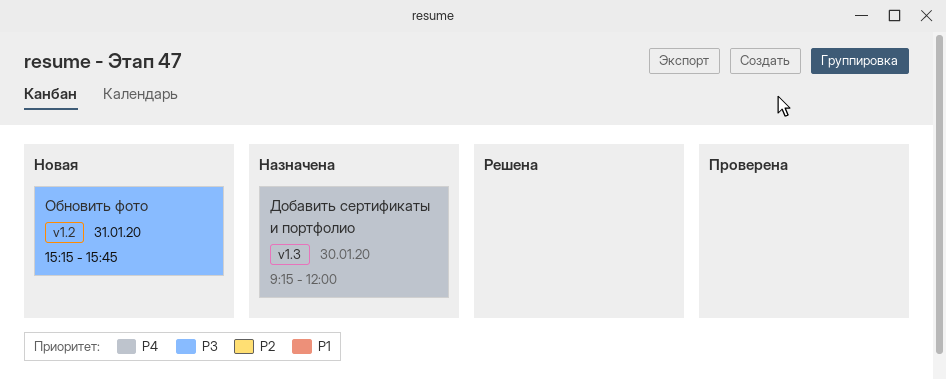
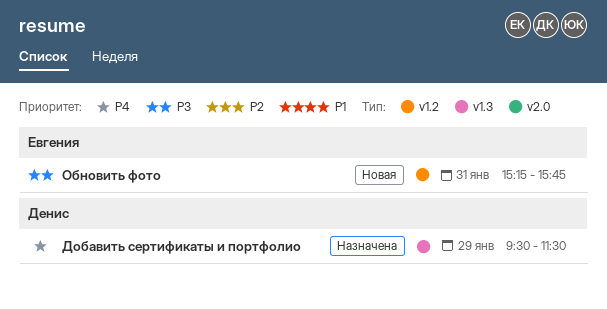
Добавить сертификаты и портфолио, day: Jan 30 -> Jan 29
Добавить сертификаты и портфолио, begins: 09:15 -> 09:30
Добавить сертификаты и портфолио, ends: 12:00 -> 11:30

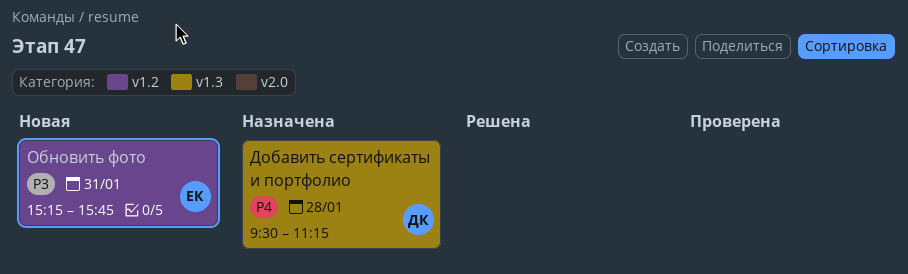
Добавить сертификаты и портфолио, day: Jan 29 -> Jan 28
Добавить сертификаты и портфолио, ends: 11:30 -> 11:15

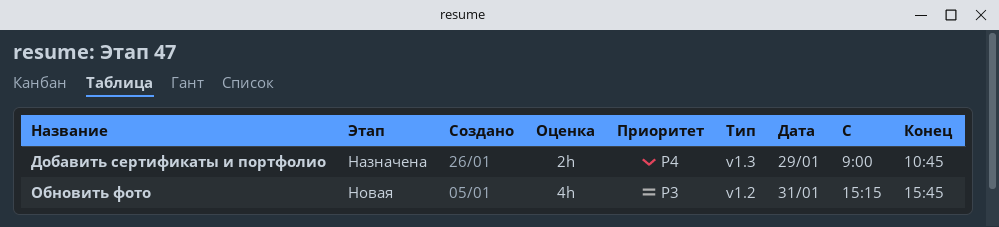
Добавить сертификаты и портфолио, day: Jan 28 -> Jan 29
Добавить сертификаты и портфолио, begins: 09:30 -> 09:00
Добавить сертификаты и портфолио, ends: 11:15 -> 10:45

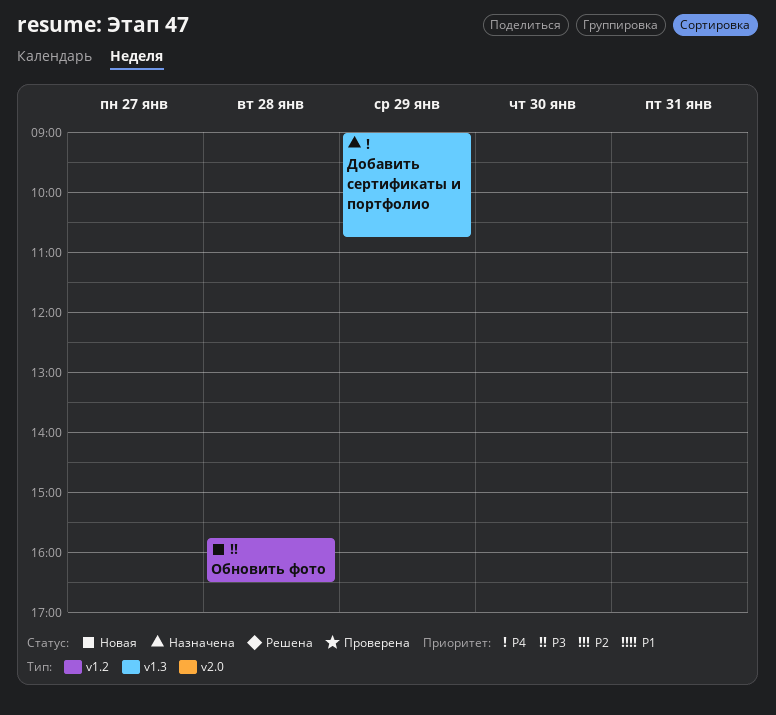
Обновить фото, day: Jan 31 -> Jan 28
Обновить фото, begins: 15:15 -> 15:45
Обновить фото, ends: 15:45 -> 16:30

